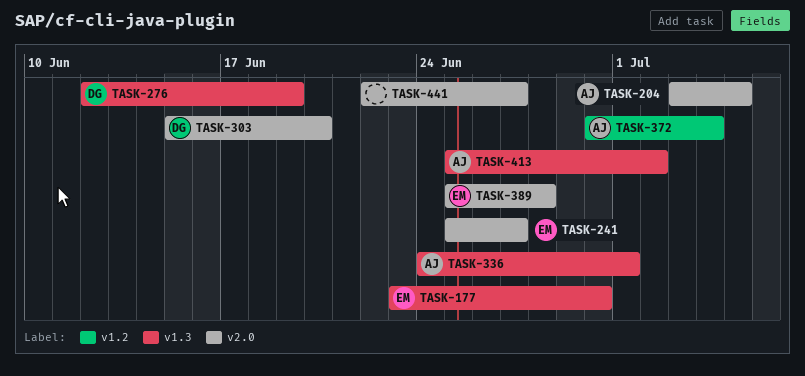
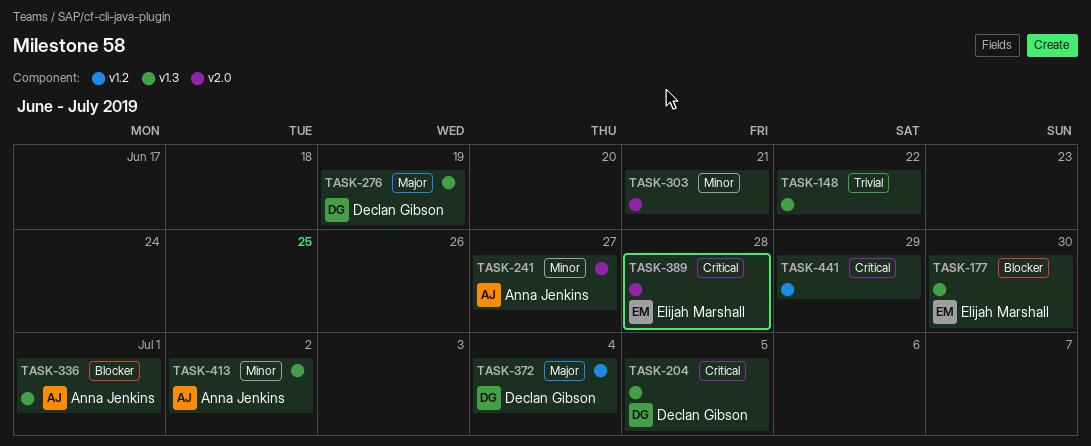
TASK-148: none -> present
TASK-204, owner: Anna Jenkins -> Declan Gibson
TASK-204, label: v2.0 -> v1.3
TASK-241, owner: Elijah Marshall -> Anna Jenkins
TASK-303, owner: Declan Gibson -> none
TASK-303, due: Jun 20 -> Jun 21
TASK-372, owner: Anna Jenkins -> Declan Gibson
TASK-441, label: v2.0 -> v1.2
TASK-441, due: Jun 27 -> Jun 29

